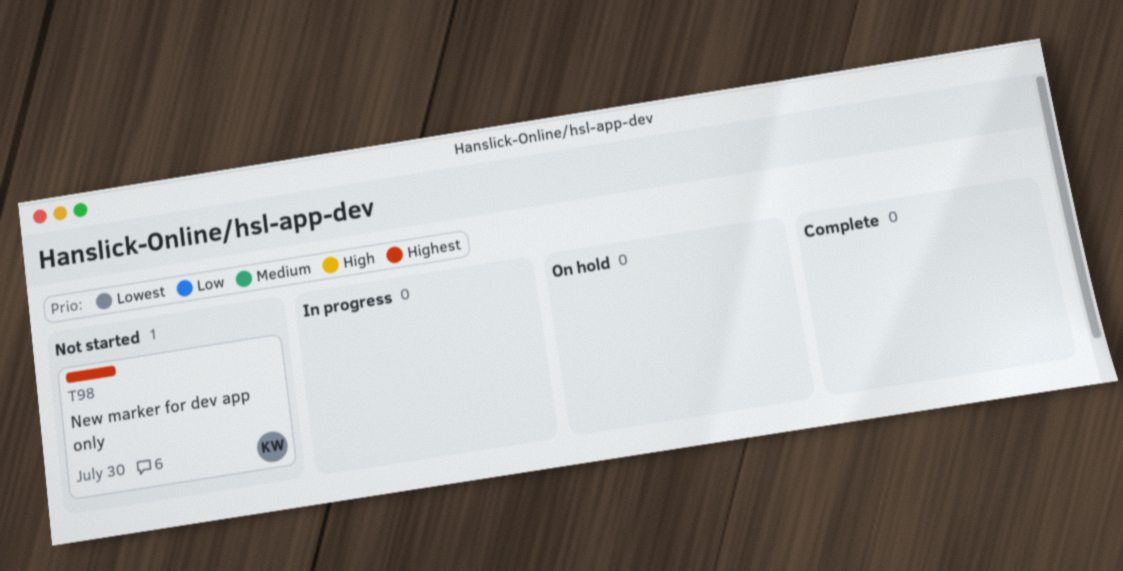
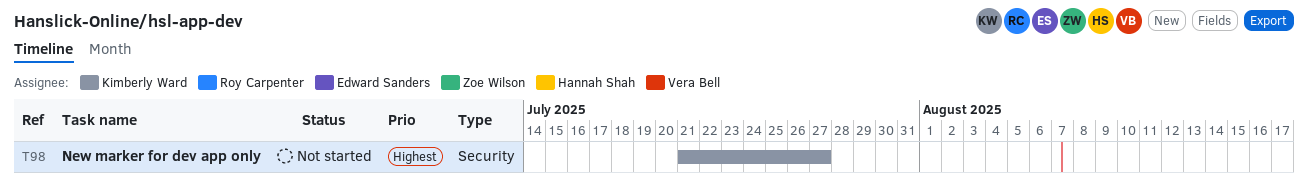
T98, due: Jul 30 -> Jul 27

